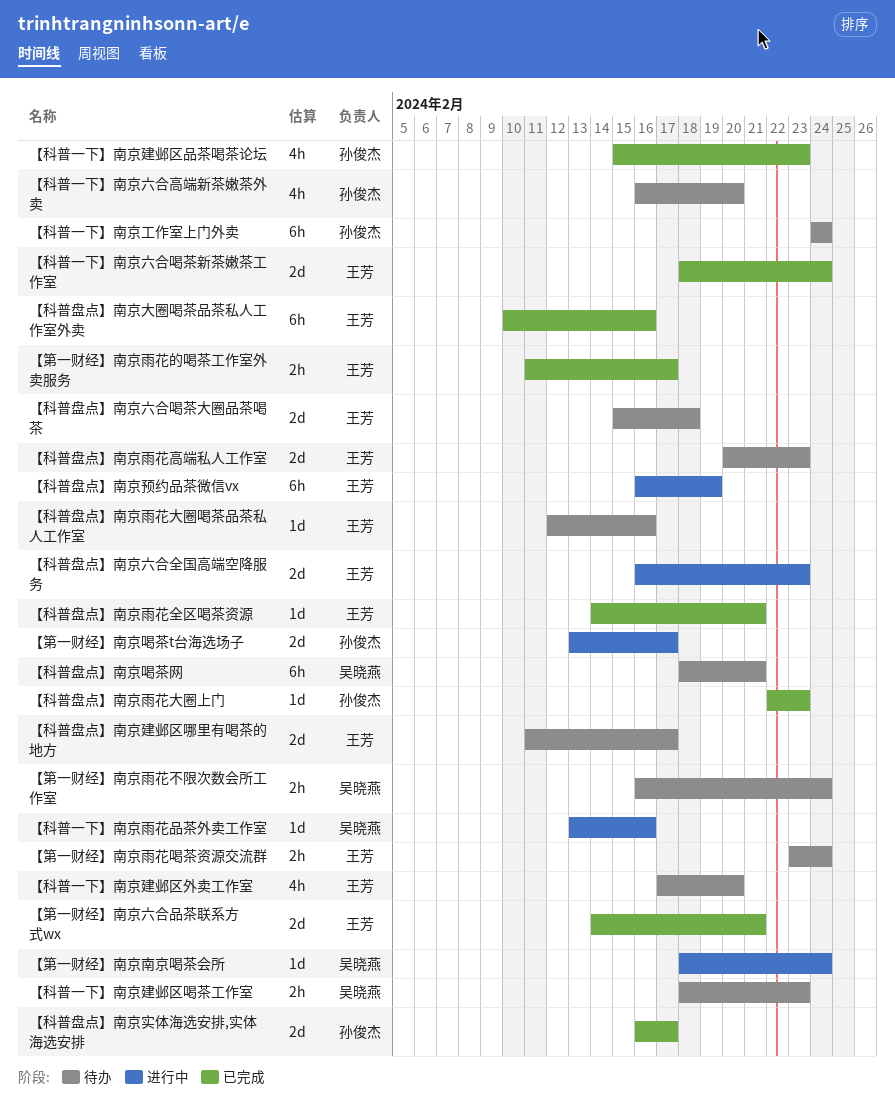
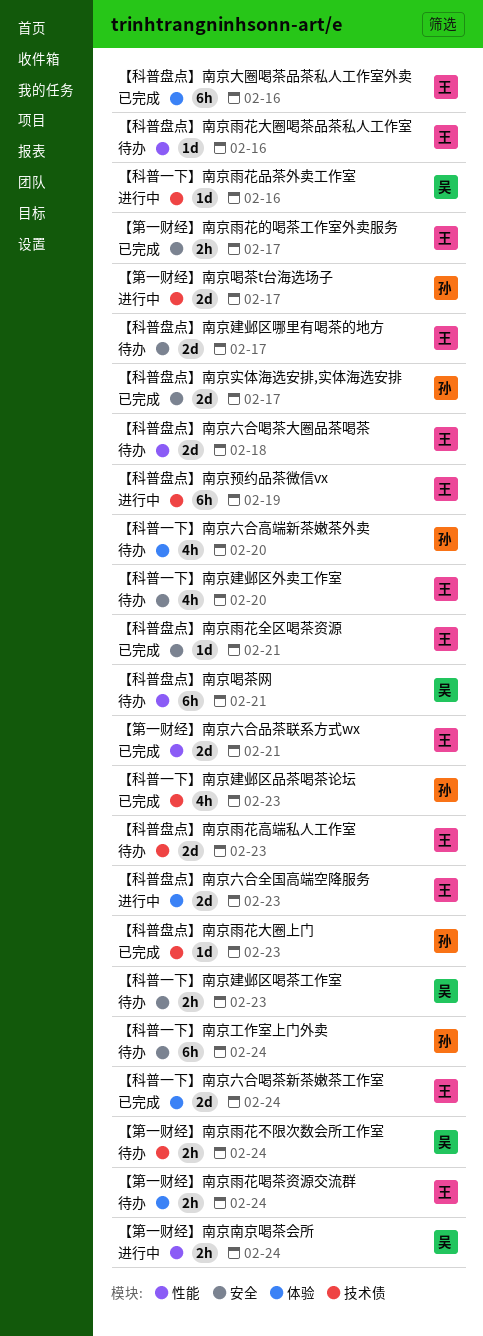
【第一财经】南京南京喝茶会所, estimate: 1d -> 2h

